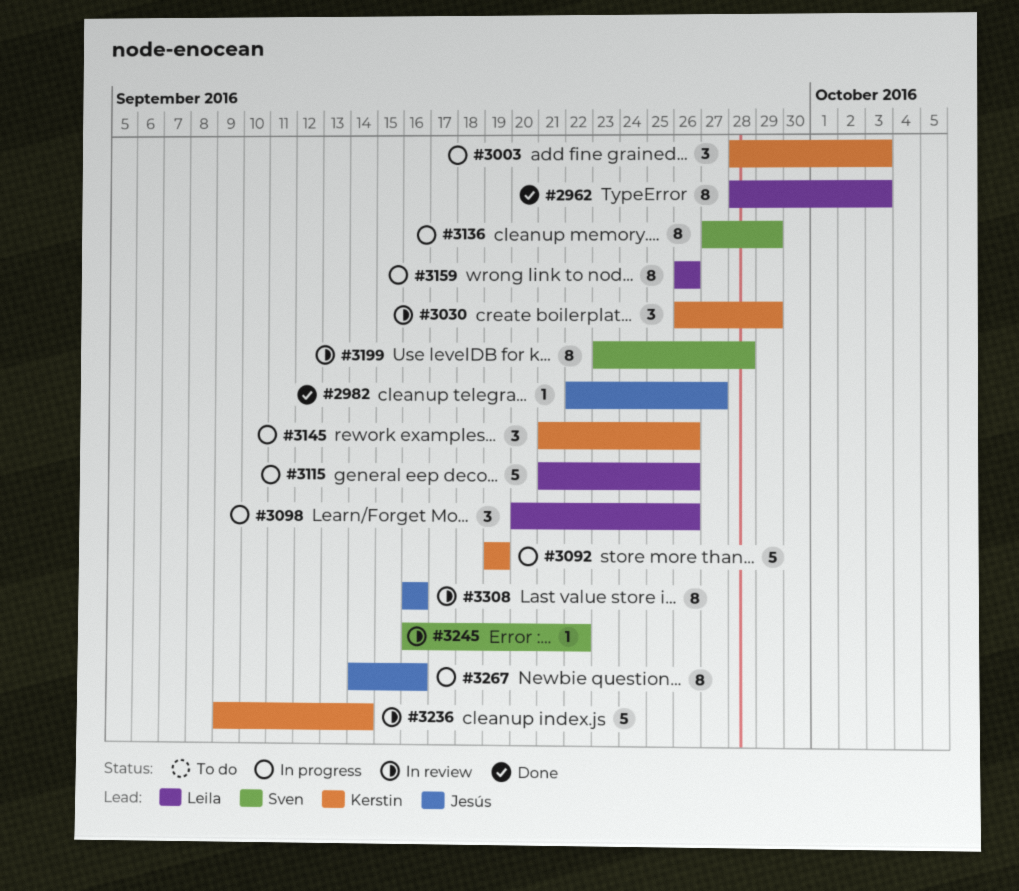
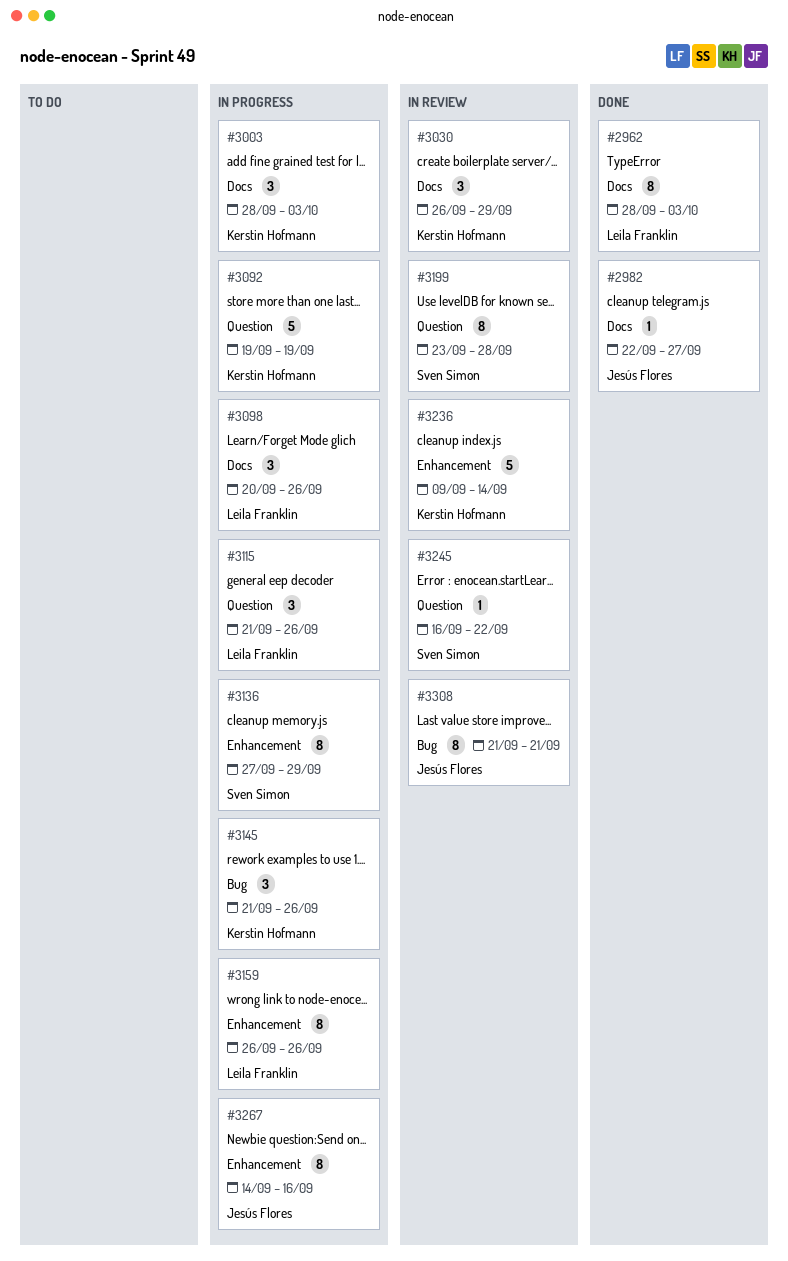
#3115, estimate: 5 -> 3
#3308, start: Sep 16 -> Sep 21
#3308, due: Sep 16 -> Sep 21

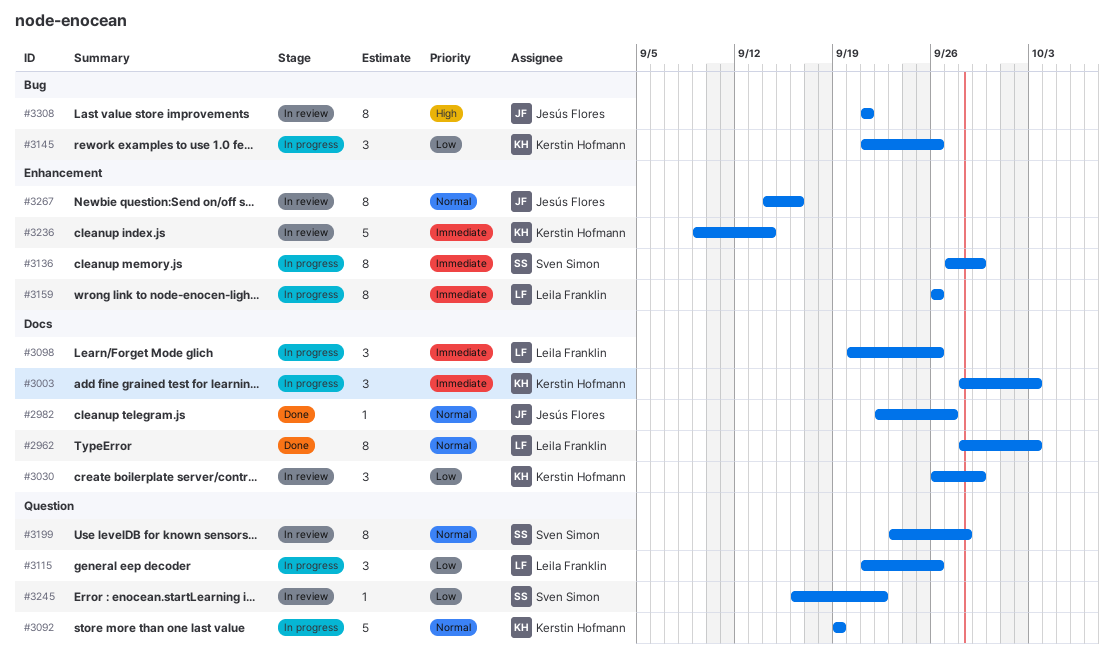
#3267, status: In progress -> In review

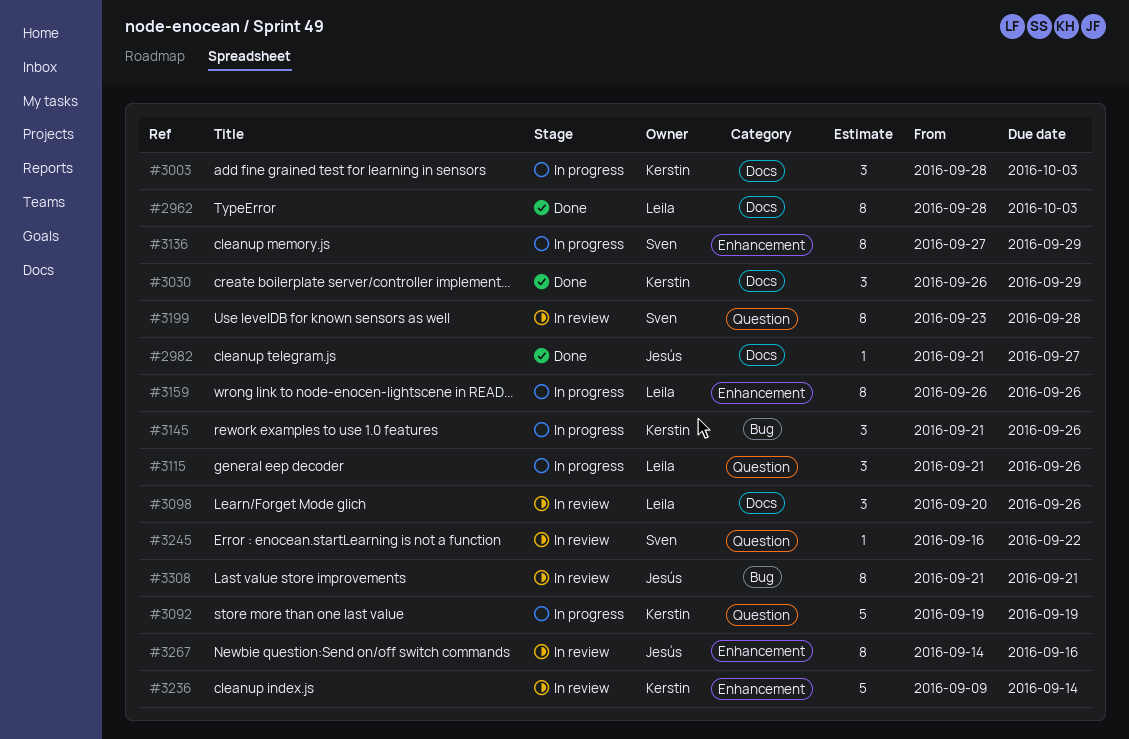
#2982, start: Sep 22 -> Sep 21
#3030, status: In review -> Done
#3098, status: In progress -> In review

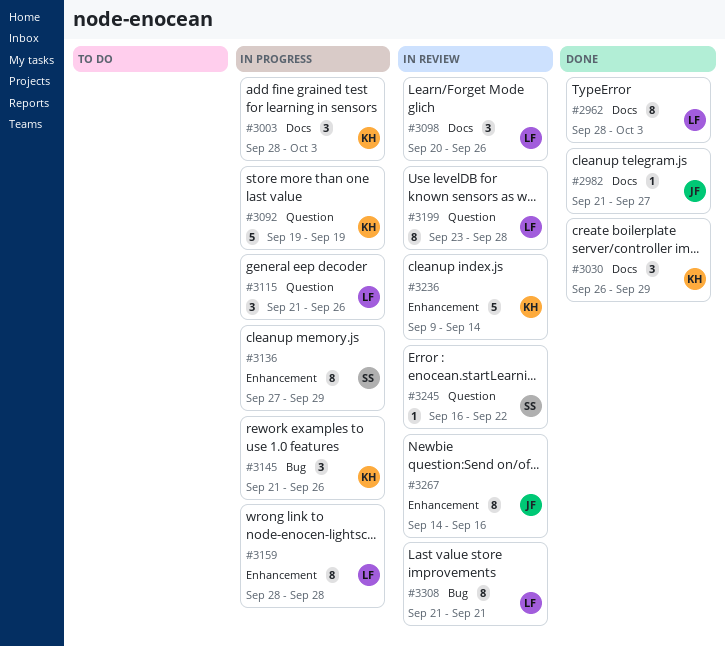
#3159, start: Sep 26 -> Sep 28
#3159, due: Sep 26 -> Sep 28
#3199, owner: Sven -> Leila
#3308, owner: Jesús -> Leila

